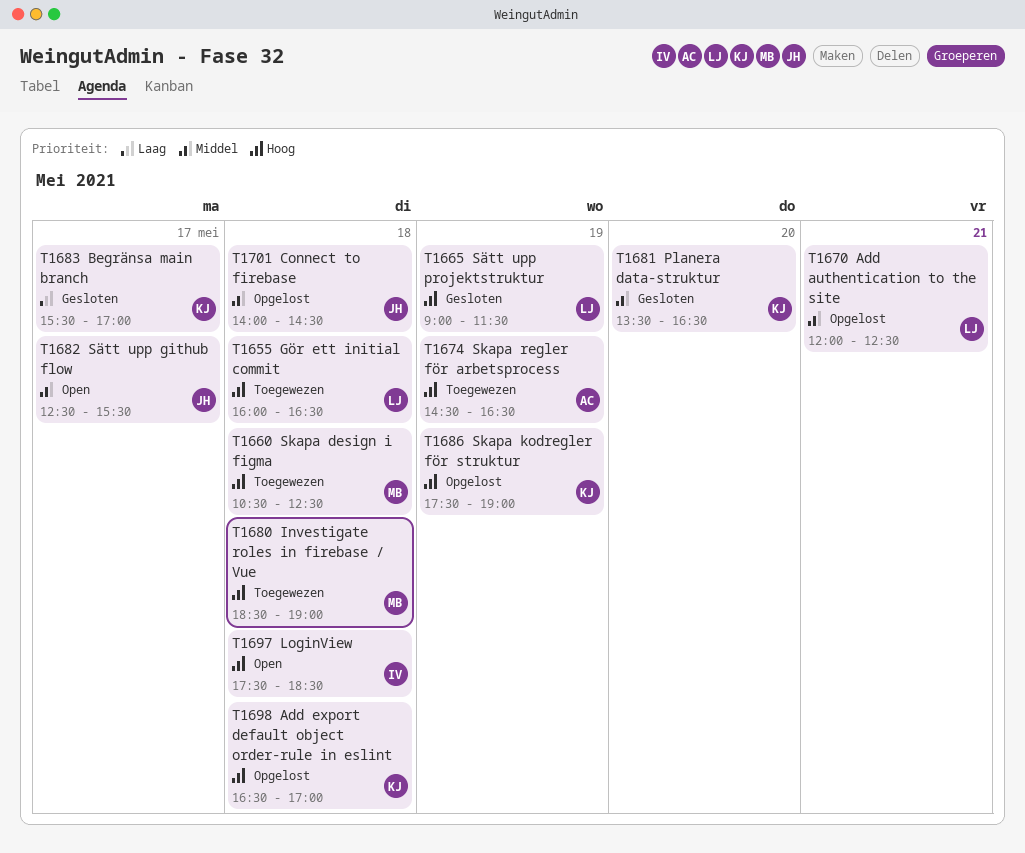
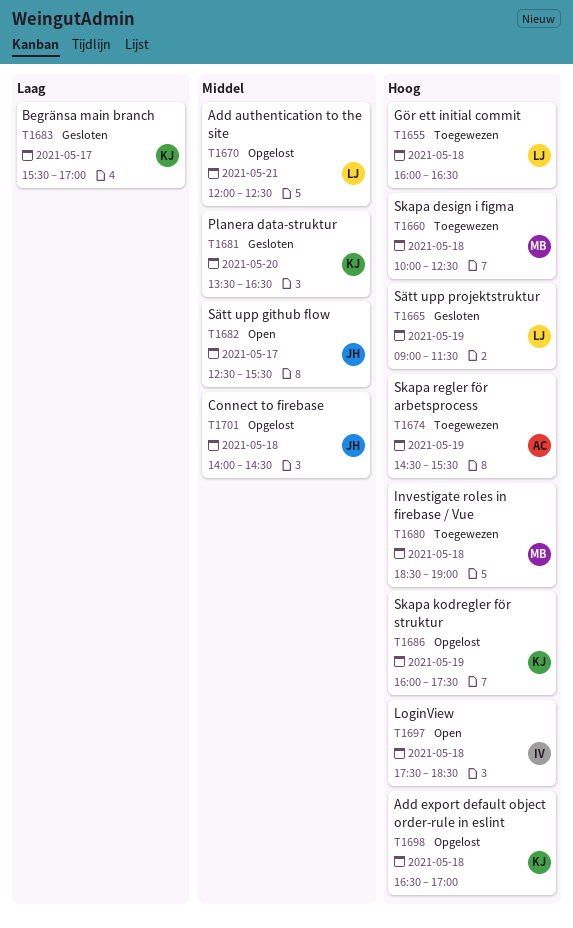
T1660, begins: 10:30 -> 10:00
T1674, ends: 16:30 -> 15:30
T1686, begins: 17:30 -> 16:00
T1686, ends: 19:00 -> 17:30

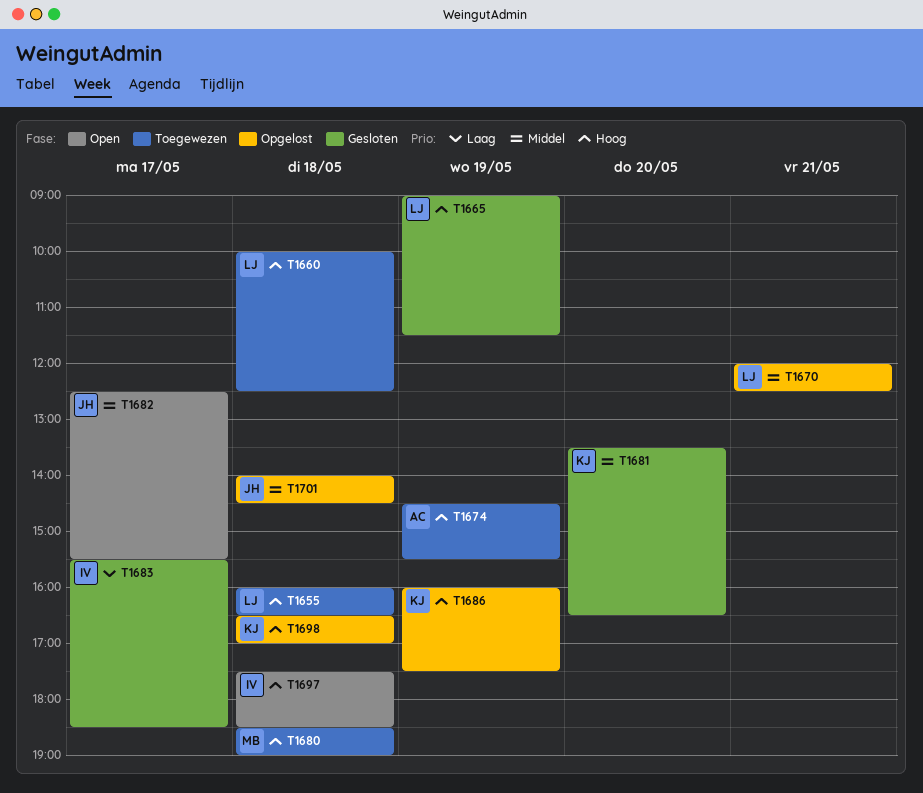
T1660, owner: MB -> LJ
T1683, owner: KJ -> IV
T1683, ends: 17:00 -> 18:30

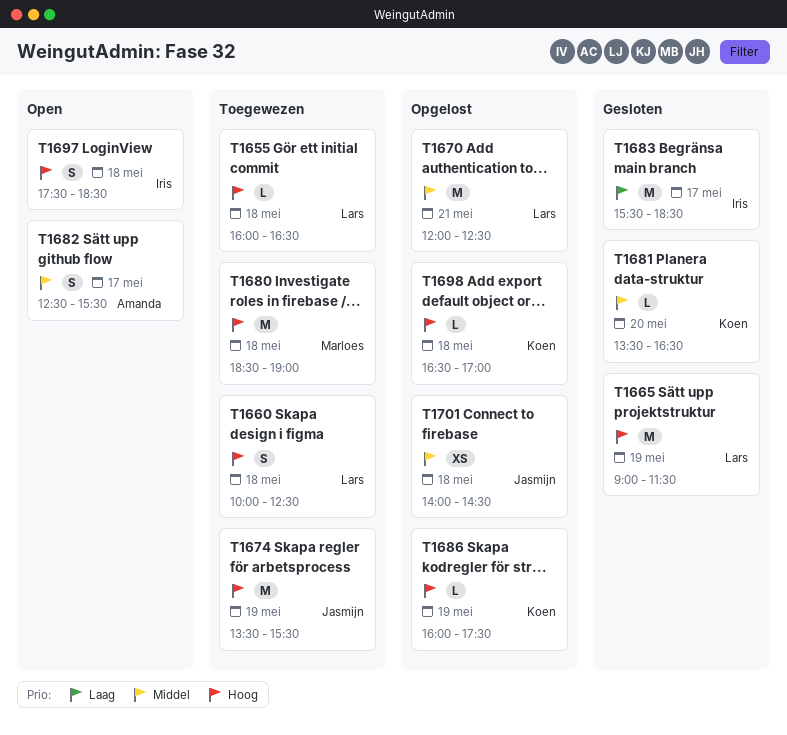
T1674, owner: Amanda -> Jasmijn
T1674, begins: 14:30 -> 13:30
T1682, owner: Jasmijn -> Amanda

